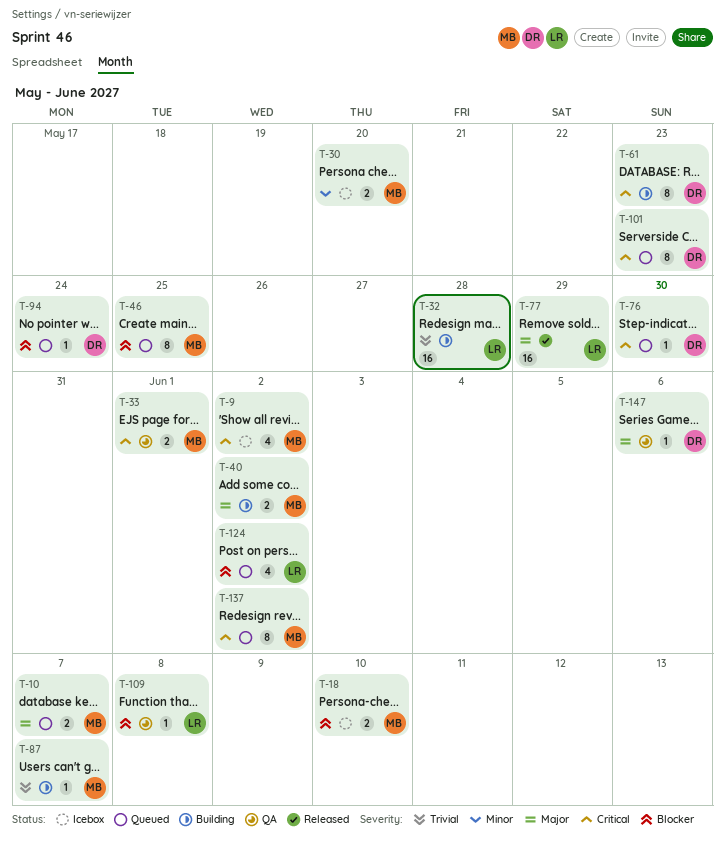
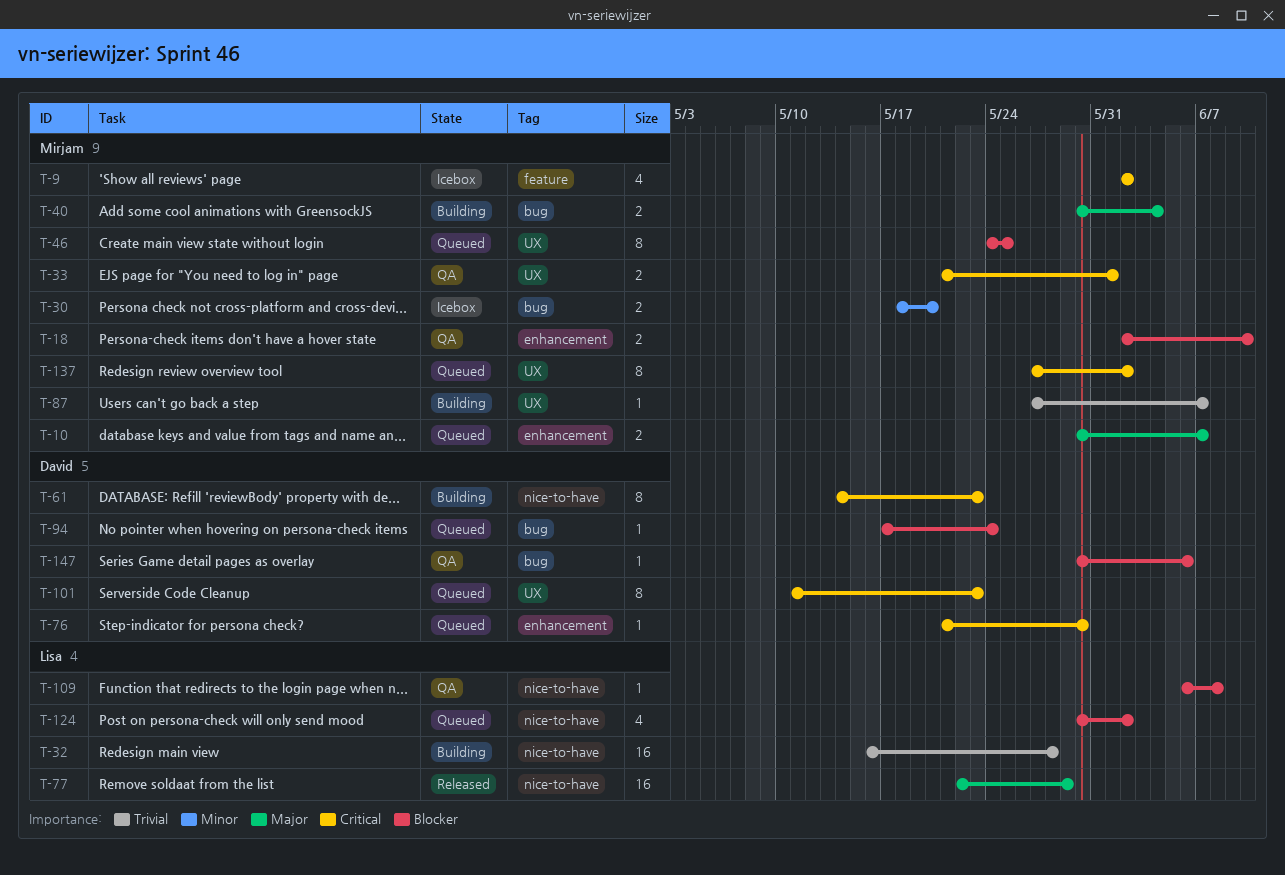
T-18, status: Icebox -> QA
T-40, due: Jun 2 -> Jun 4
T-147, priority: Major -> Blocker

